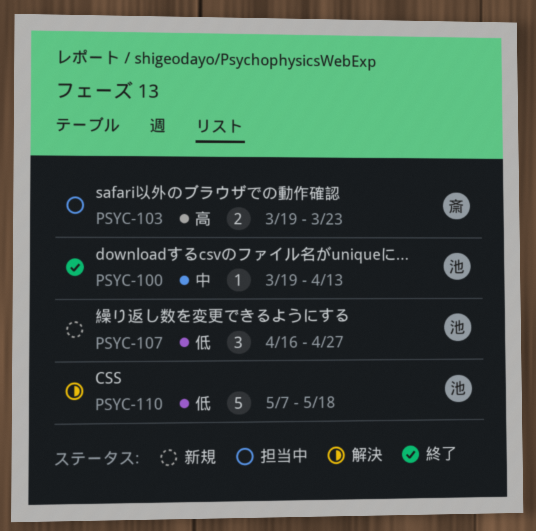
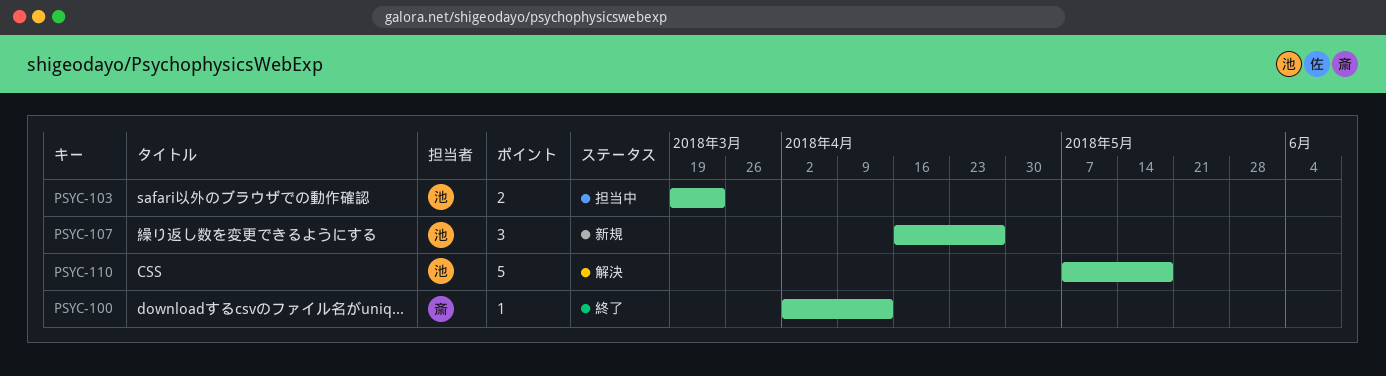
PSYC-100, owner: 池 -> 斎
PSYC-100, start: Mar 19 -> Apr 2
PSYC-103, owner: 斎 -> 池

